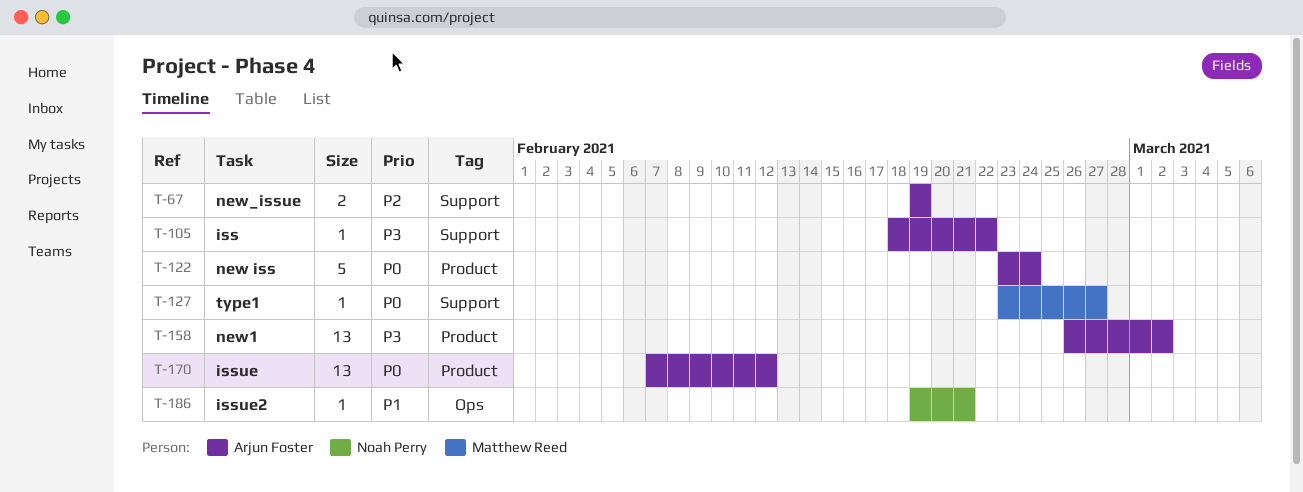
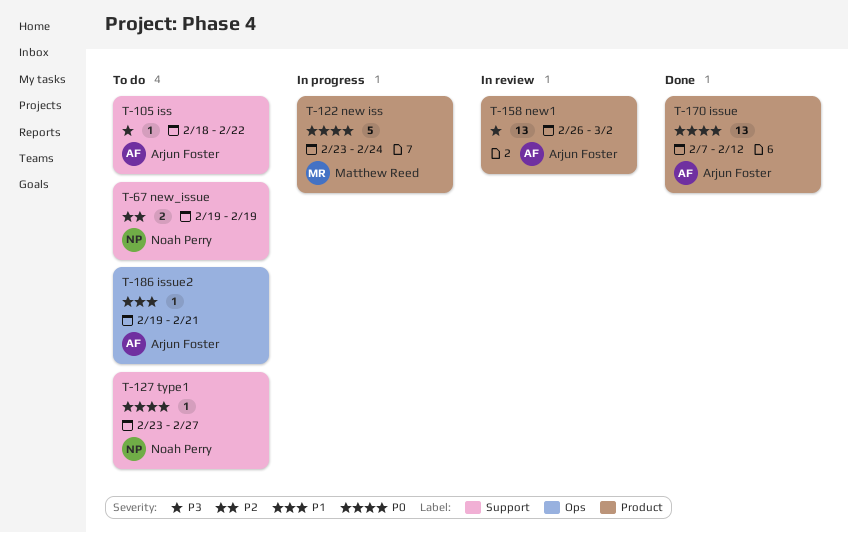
T-67, owner: Arjun Foster -> Noah Perry
T-122, owner: Arjun Foster -> Matthew Reed
T-127, owner: Matthew Reed -> Noah Perry
T-186, owner: Noah Perry -> Arjun Foster

